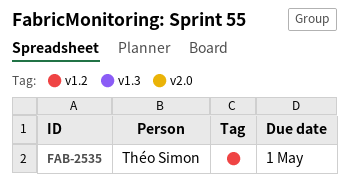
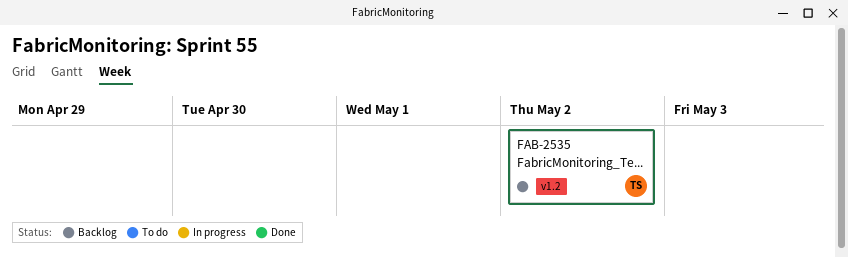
FAB-2535, due: May 1 -> May 2

